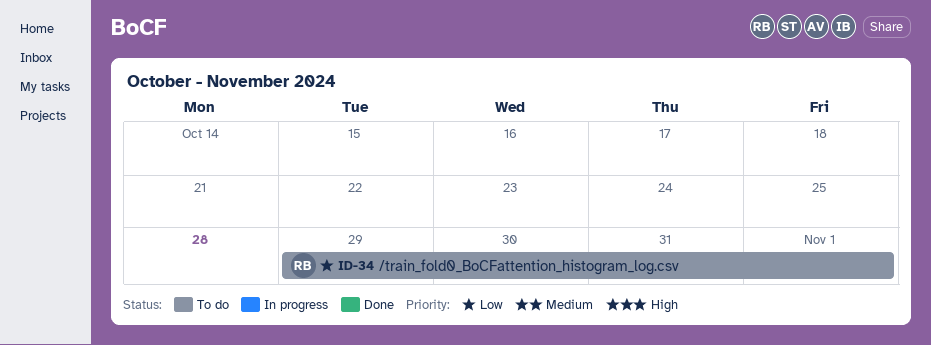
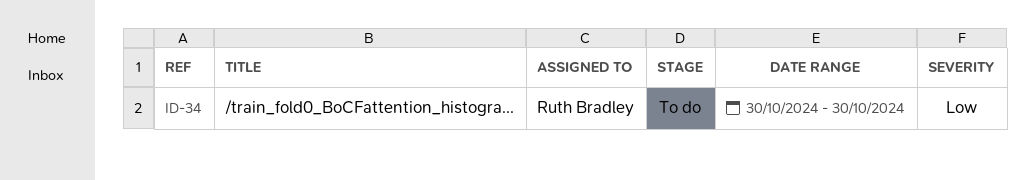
ID-34, start: Oct 29 -> Oct 30
ID-34, due: Nov 1 -> Oct 30

